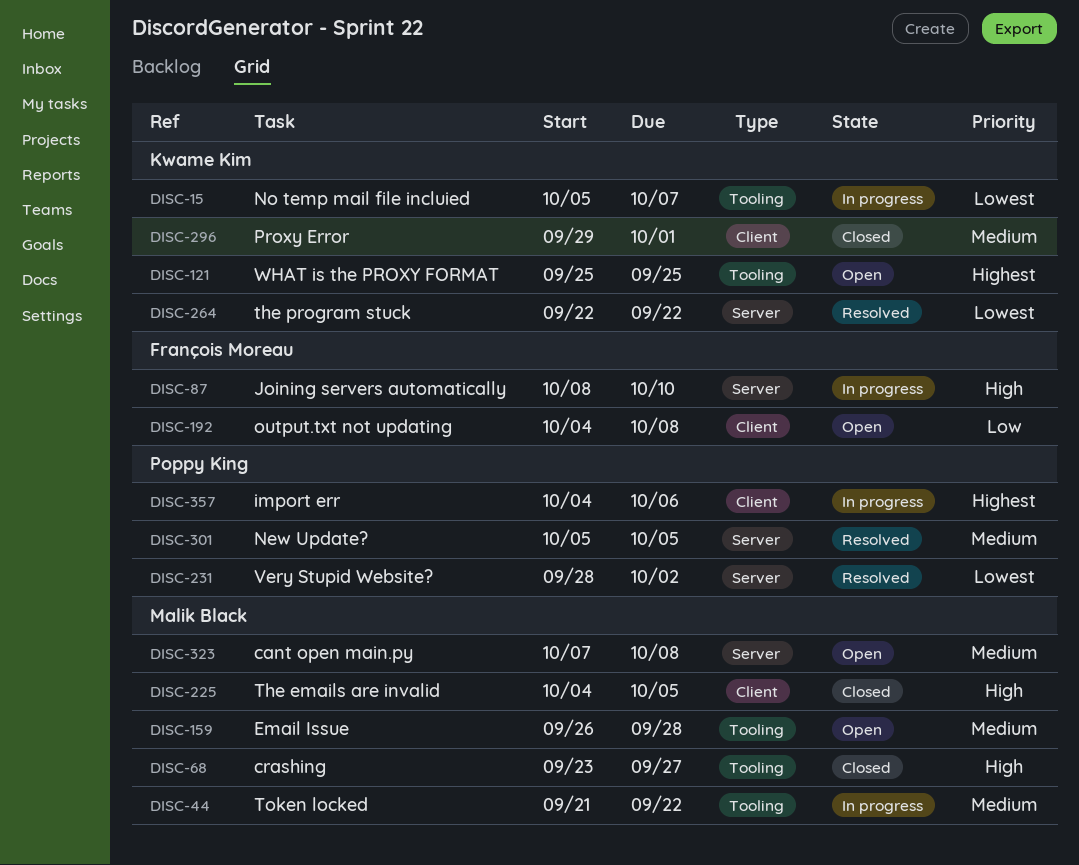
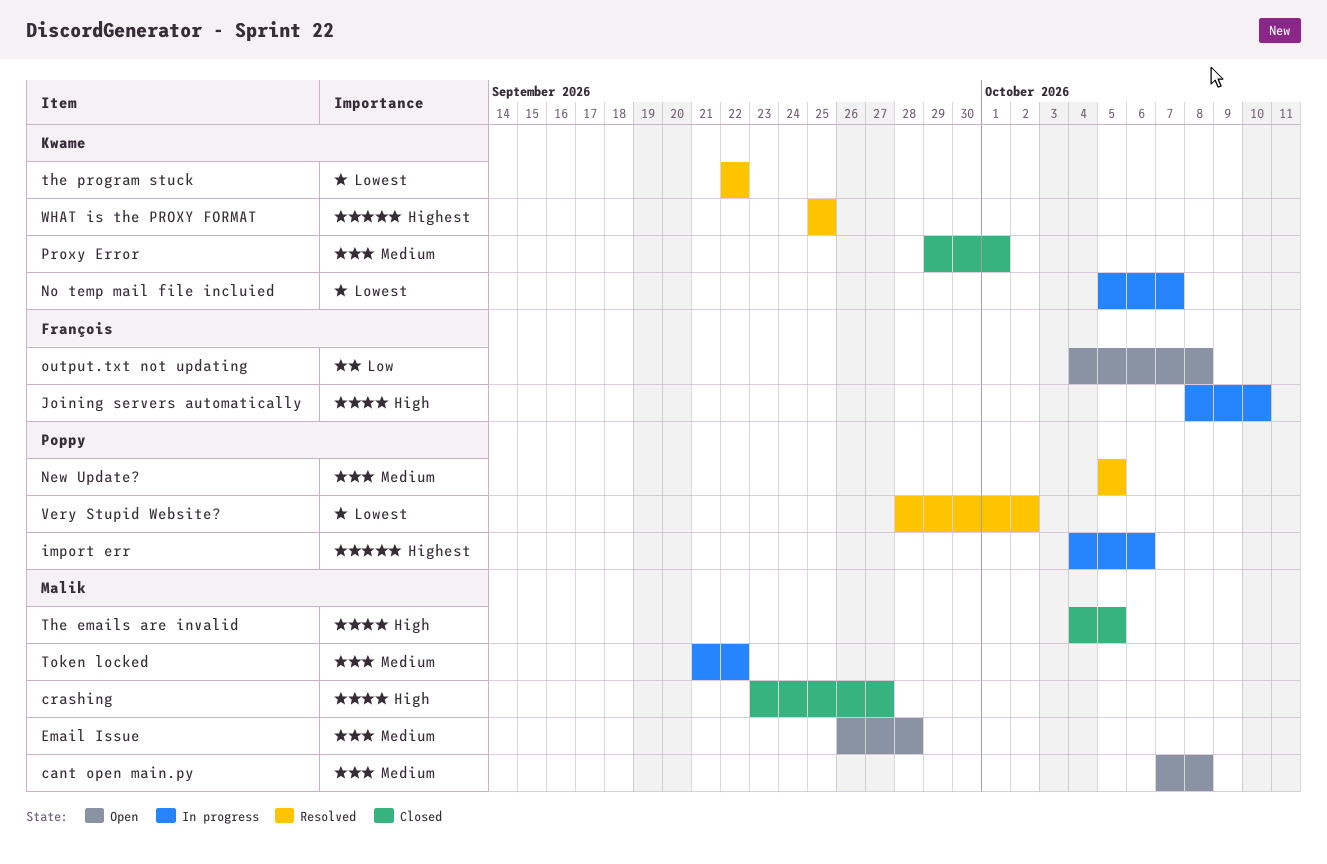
WHAT is the PROXY FORMAT, status: Open -> Resolved

